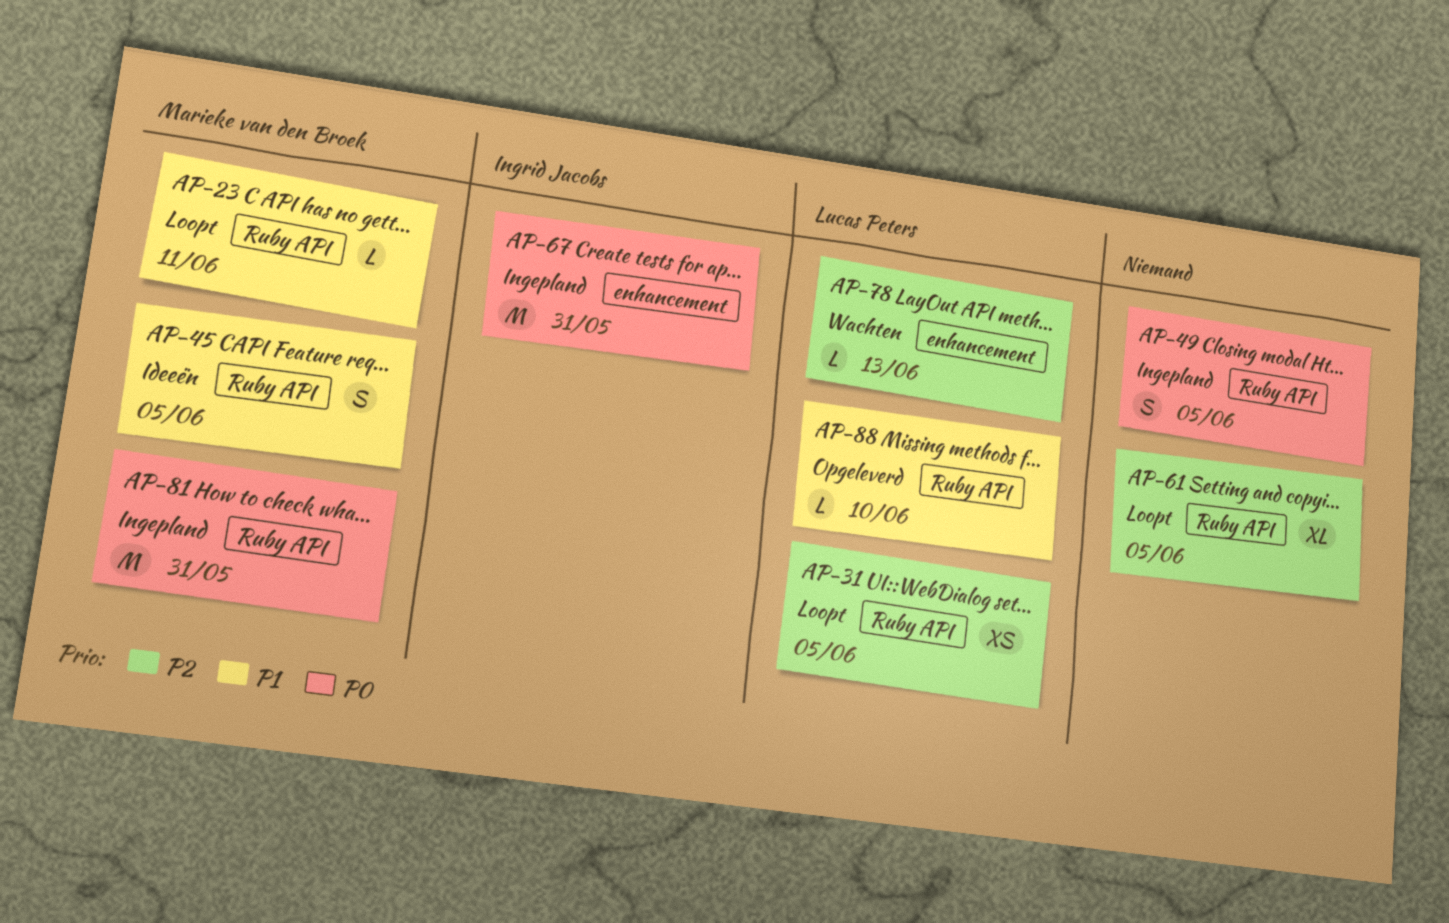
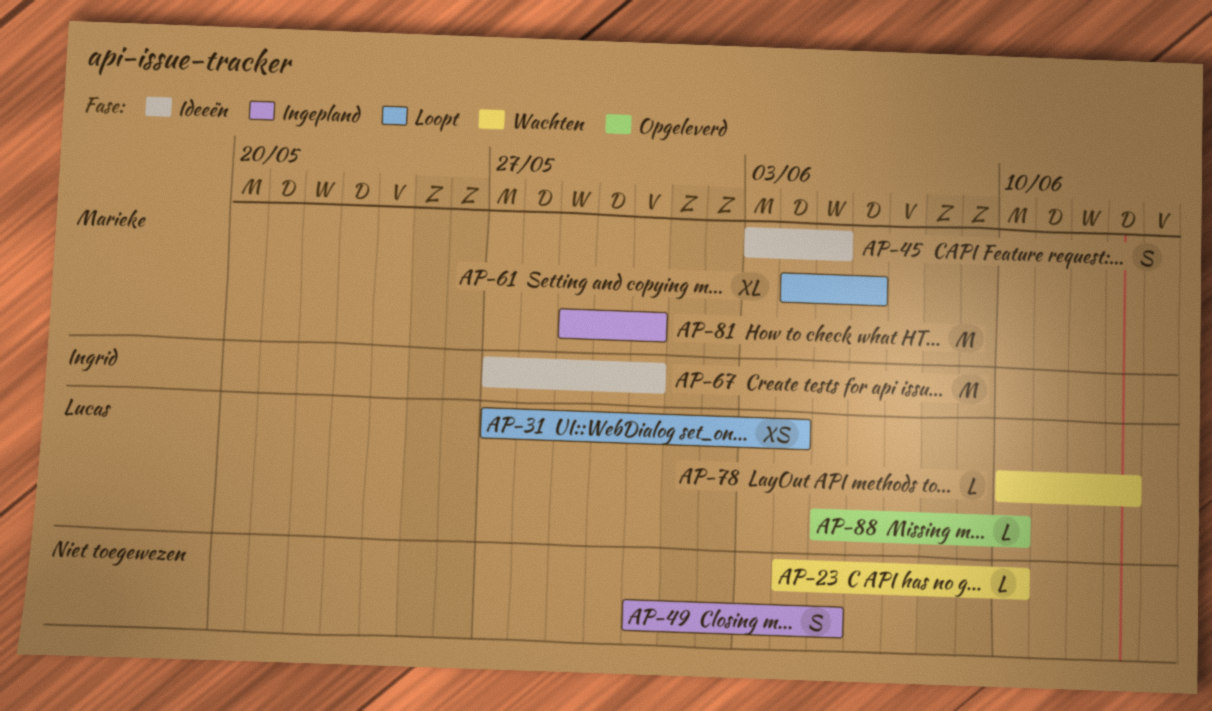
AP-23, status: Loopt -> Wachten
AP-23, owner: Marieke van den Broek -> none
AP-23, due: Jun 11 -> Jun 10
AP-31, due: Jun 5 -> Jun 4
AP-61, owner: none -> Marieke van den Broek
AP-61, due: Jun 5 -> Jun 6
AP-67, status: Ingepland -> Ideeën

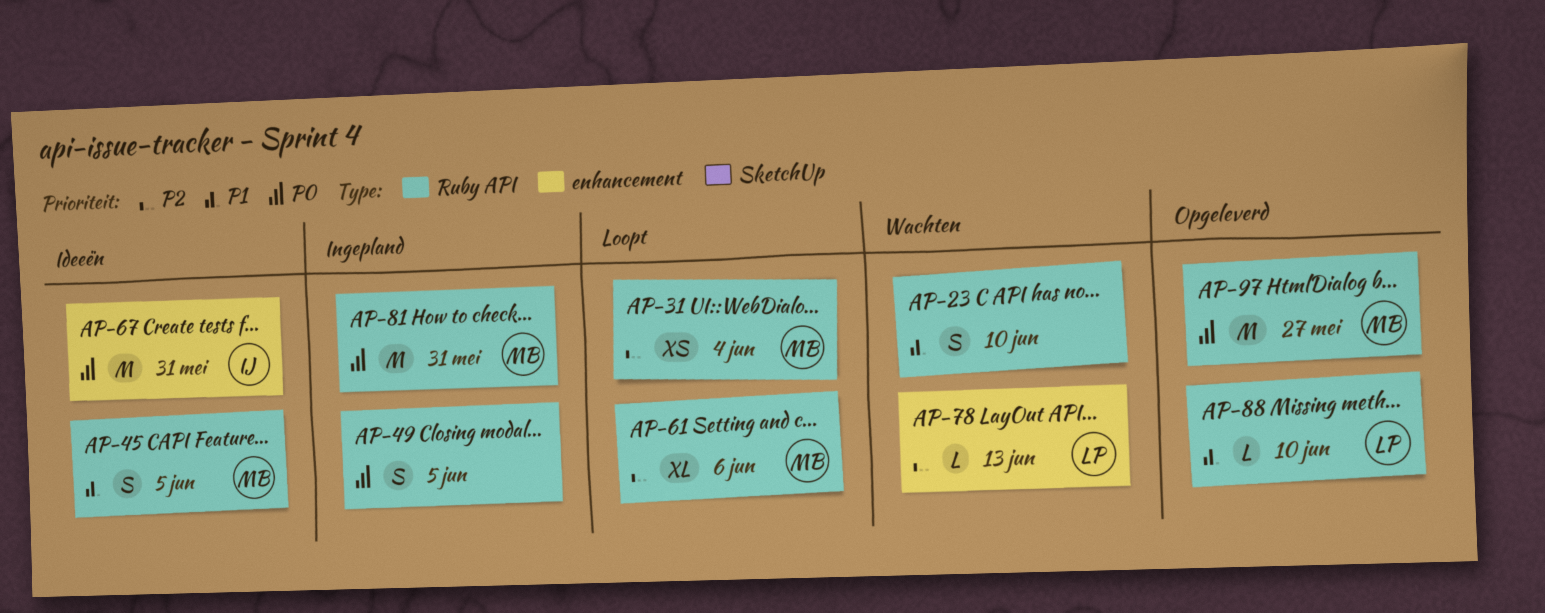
AP-23, estimate: L -> S
AP-31, owner: Lucas -> Marieke
AP-97: none -> present

